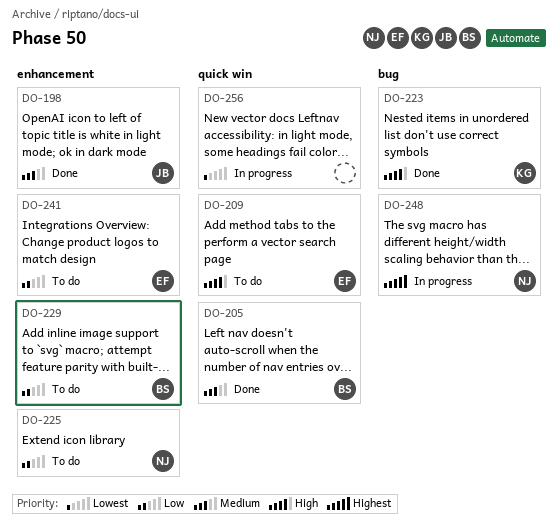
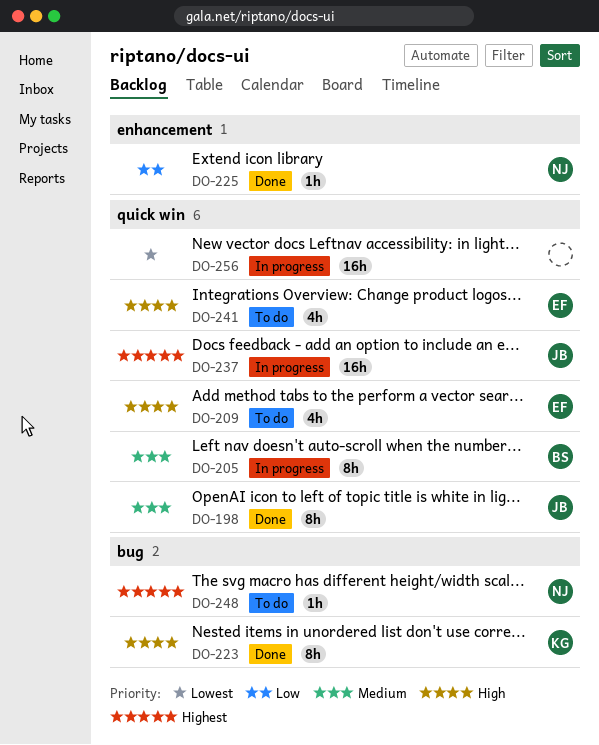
DO-198, label: enhancement -> quick win
DO-205, status: Done -> In progress
DO-225, status: To do -> Done
DO-229: present -> none
DO-237: none -> present
DO-241, priority: Low -> High
DO-241, label: enhancement -> quick win
DO-248, status: In progress -> To do

